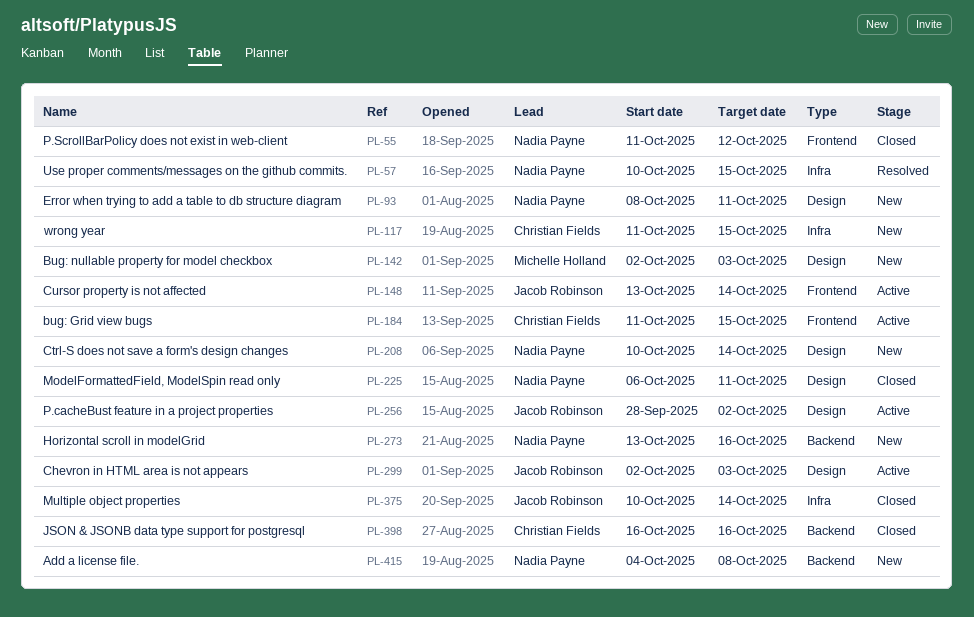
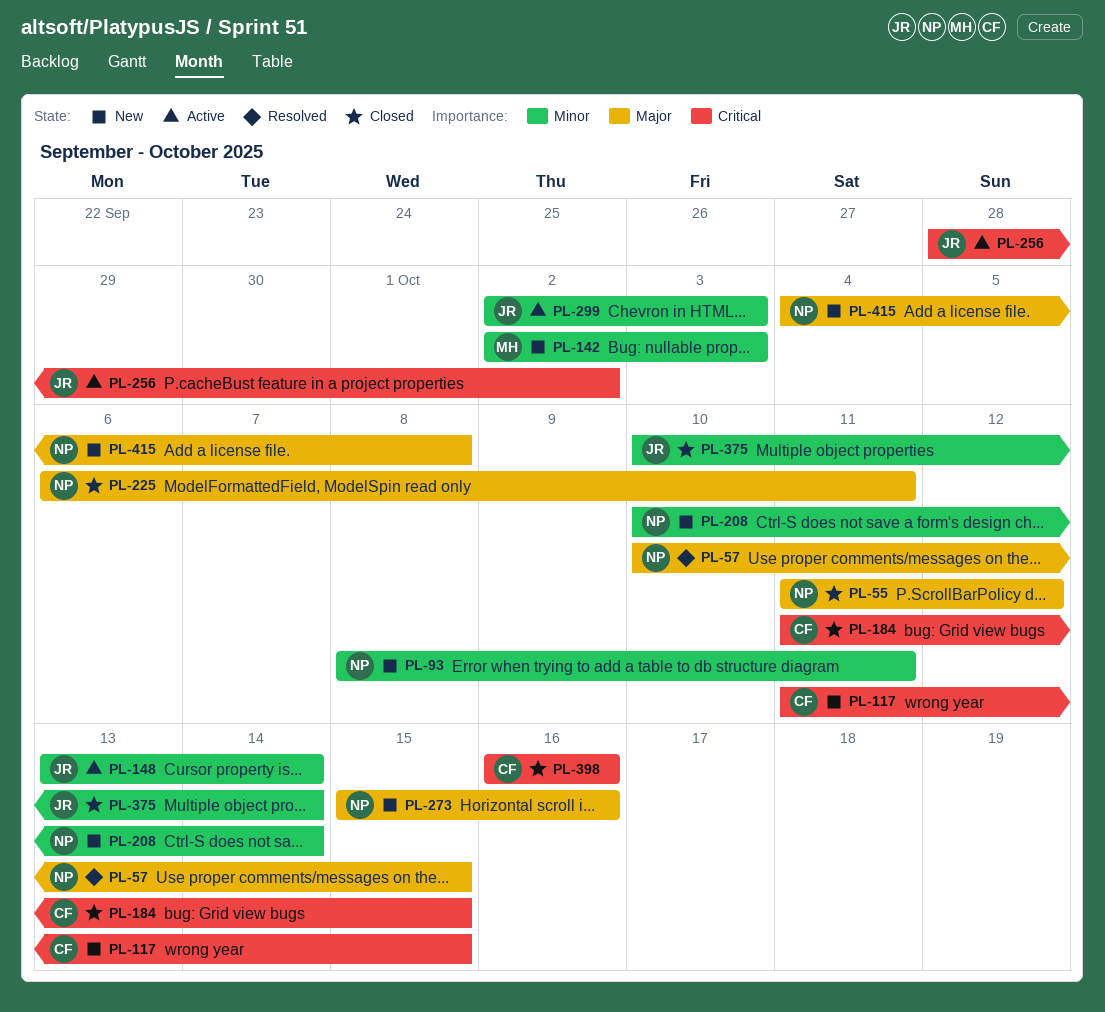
PL-184, status: Active -> Closed
PL-273, start: Oct 13 -> Oct 15

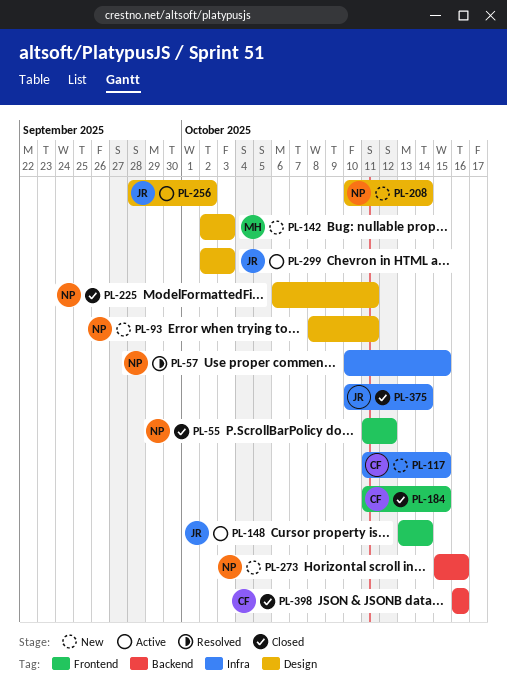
PL-415: present -> none

